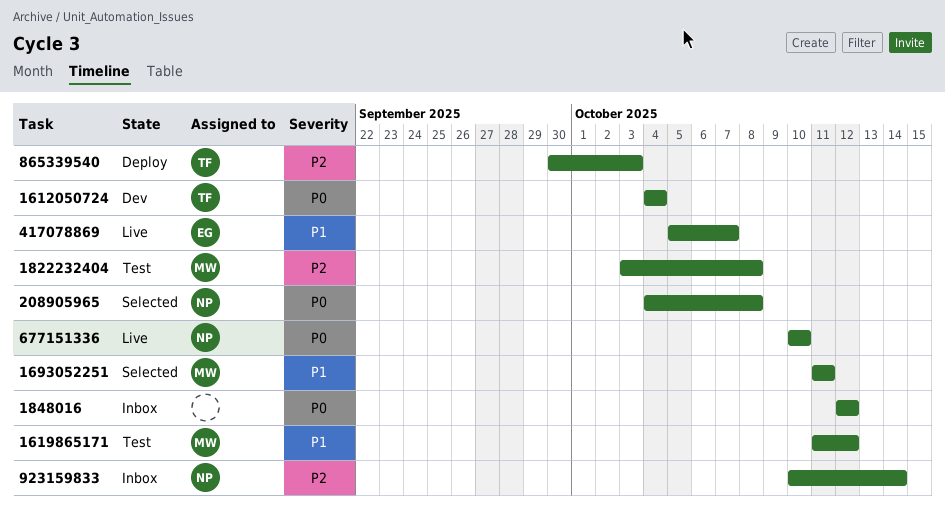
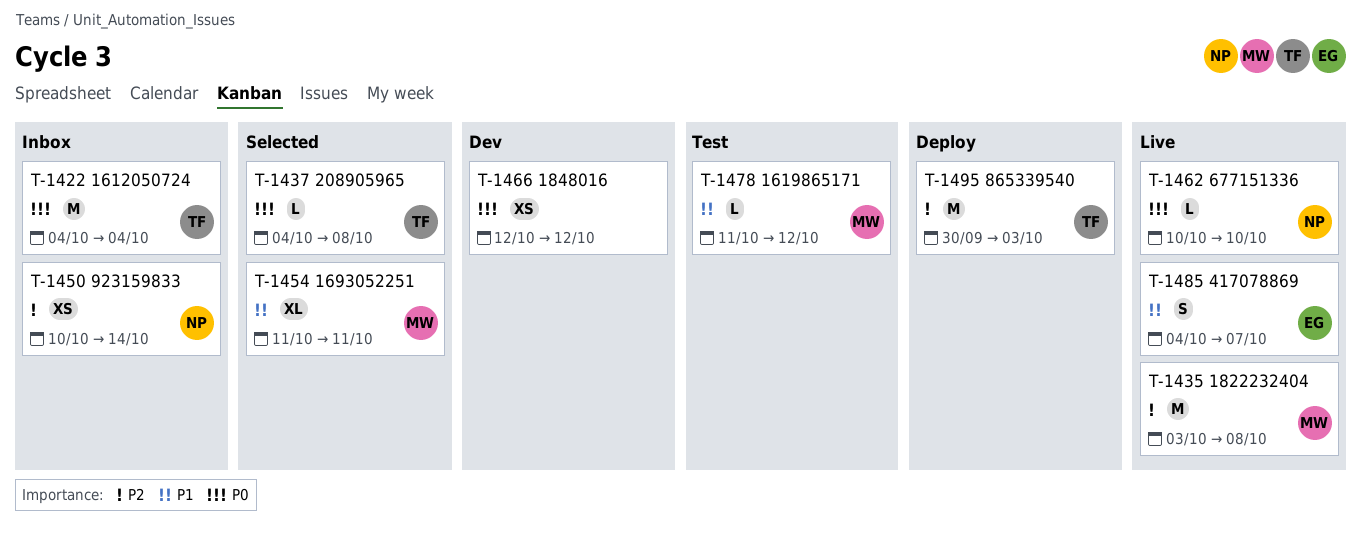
1612050724, status: Dev -> Inbox
1822232404, status: Test -> Live
1848016, status: Inbox -> Dev
208905965, owner: NP -> TF
417078869, start: Oct 5 -> Oct 4

